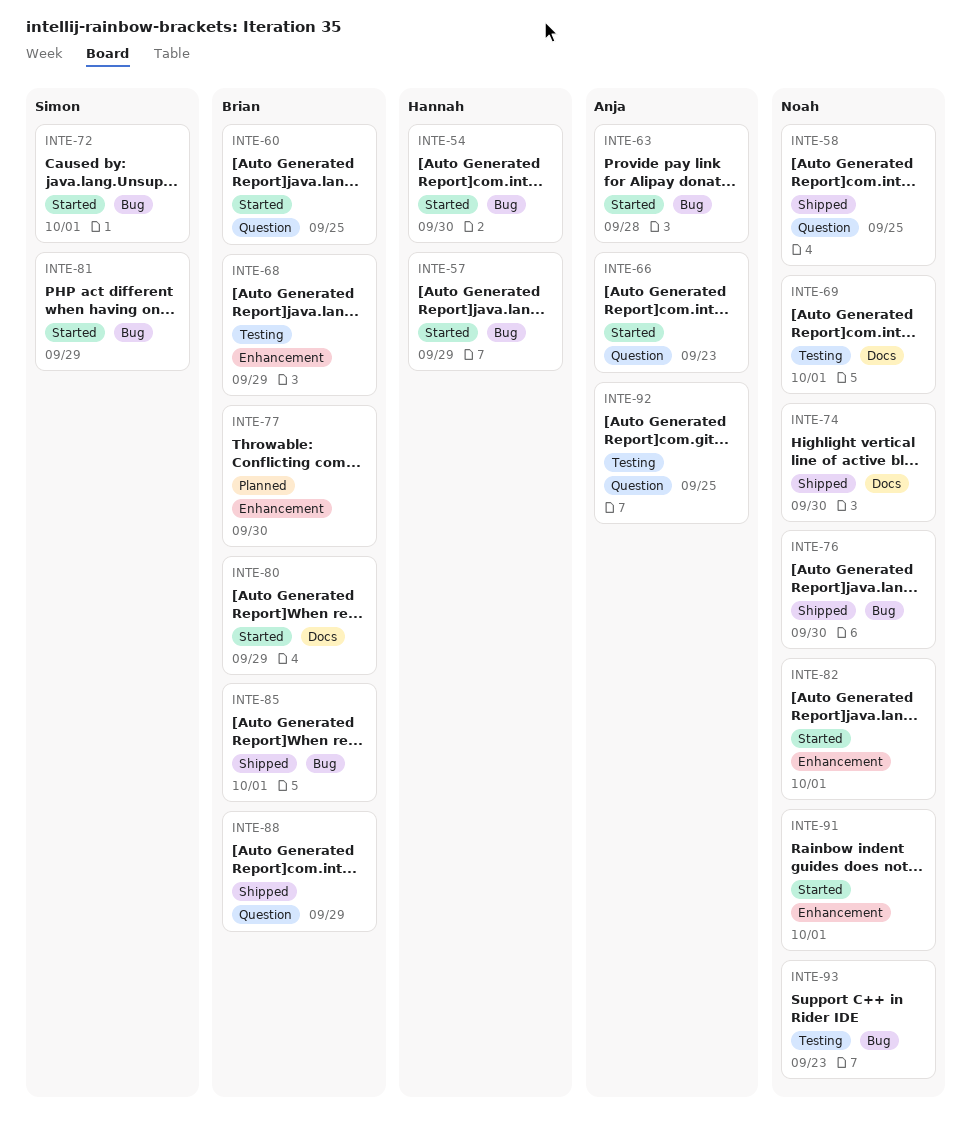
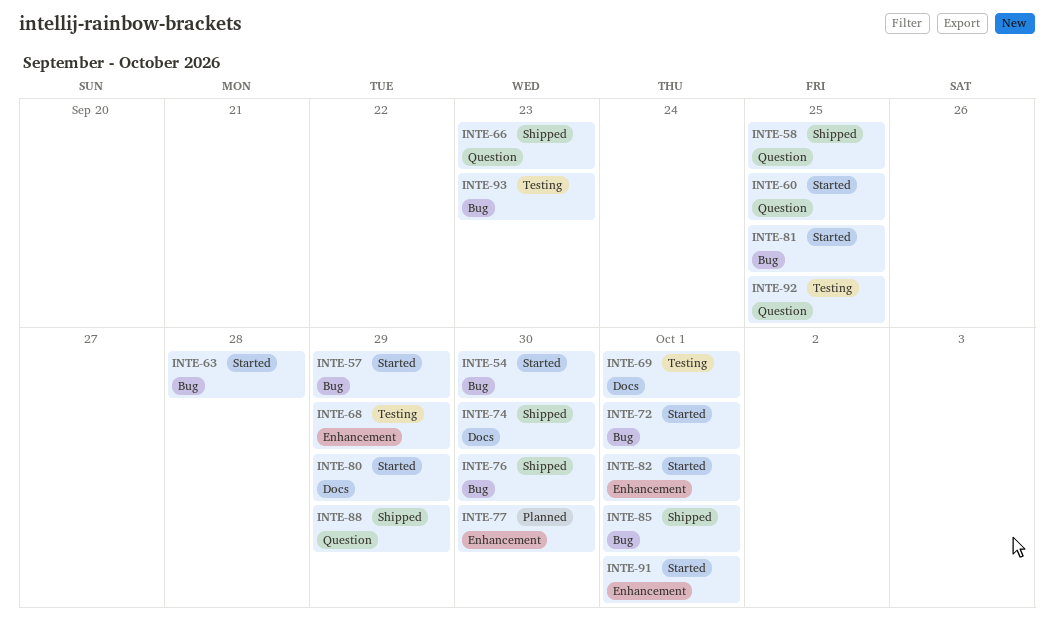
INTE-66, status: Started -> Shipped
INTE-81, due: Sep 29 -> Sep 25

